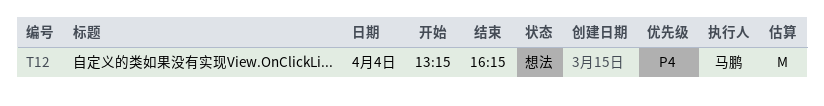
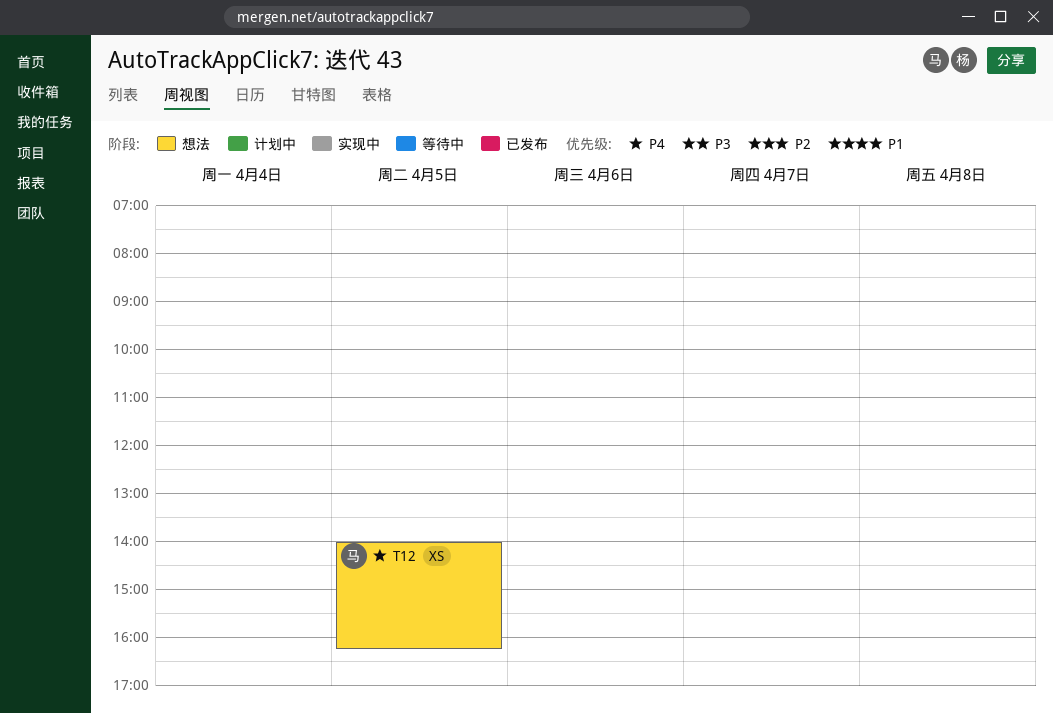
T12, estimate: M -> XS
T12, day: Apr 4 -> Apr 5
T12, begins: 13:15 -> 14:00

